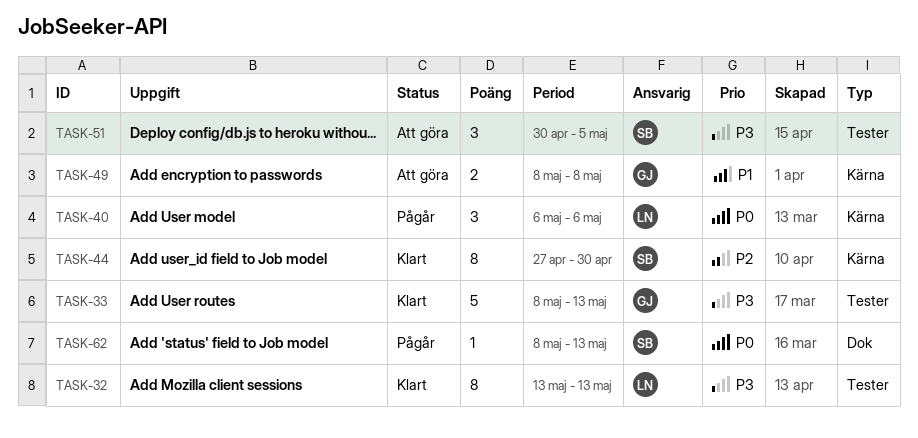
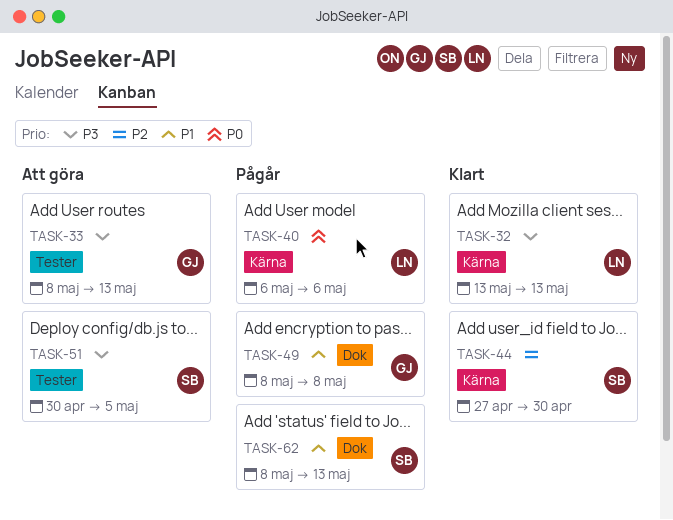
TASK-32, label: Tester -> Kärna
TASK-33, status: Klart -> Att göra
TASK-49, status: Att göra -> Pågår
TASK-49, label: Kärna -> Dok
TASK-62, priority: P0 -> P1

